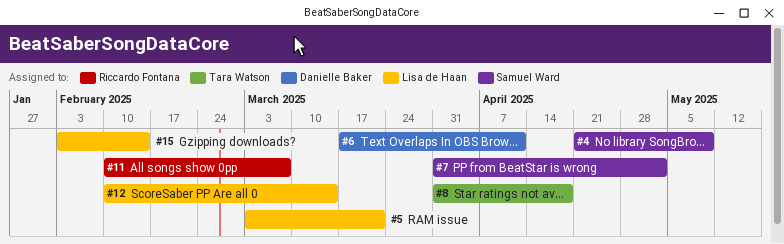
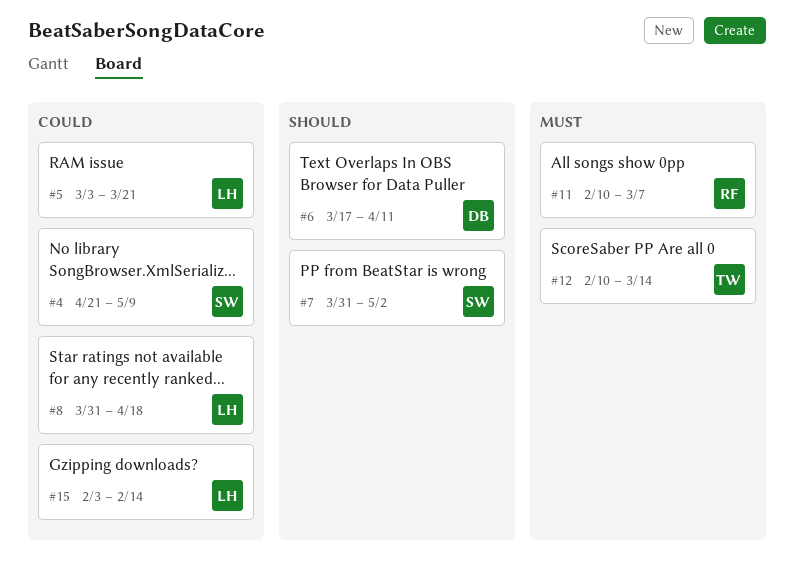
#8, owner: Tara Watson -> Lisa de Haan
#12, owner: Lisa de Haan -> Tara Watson

